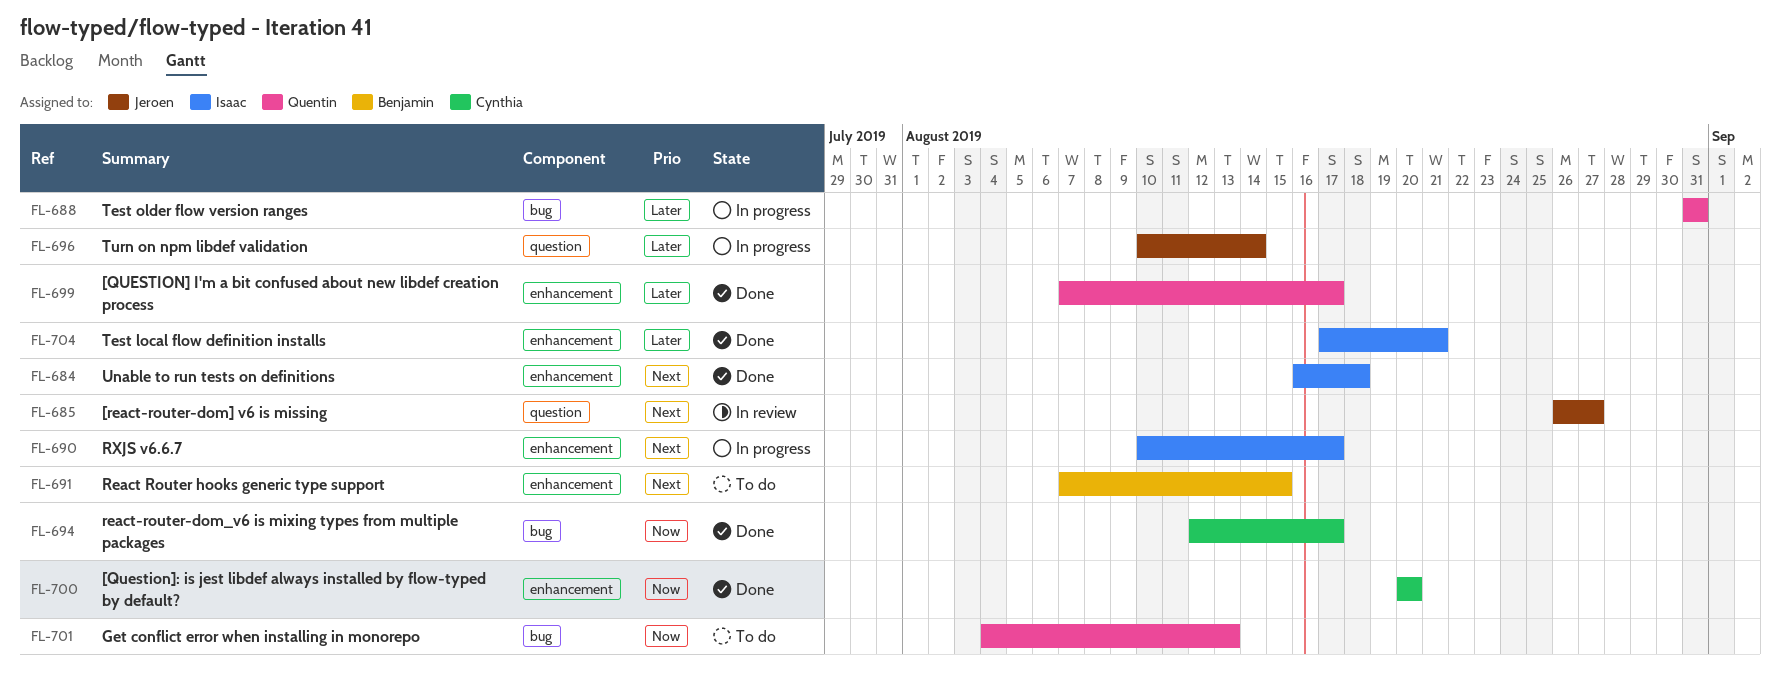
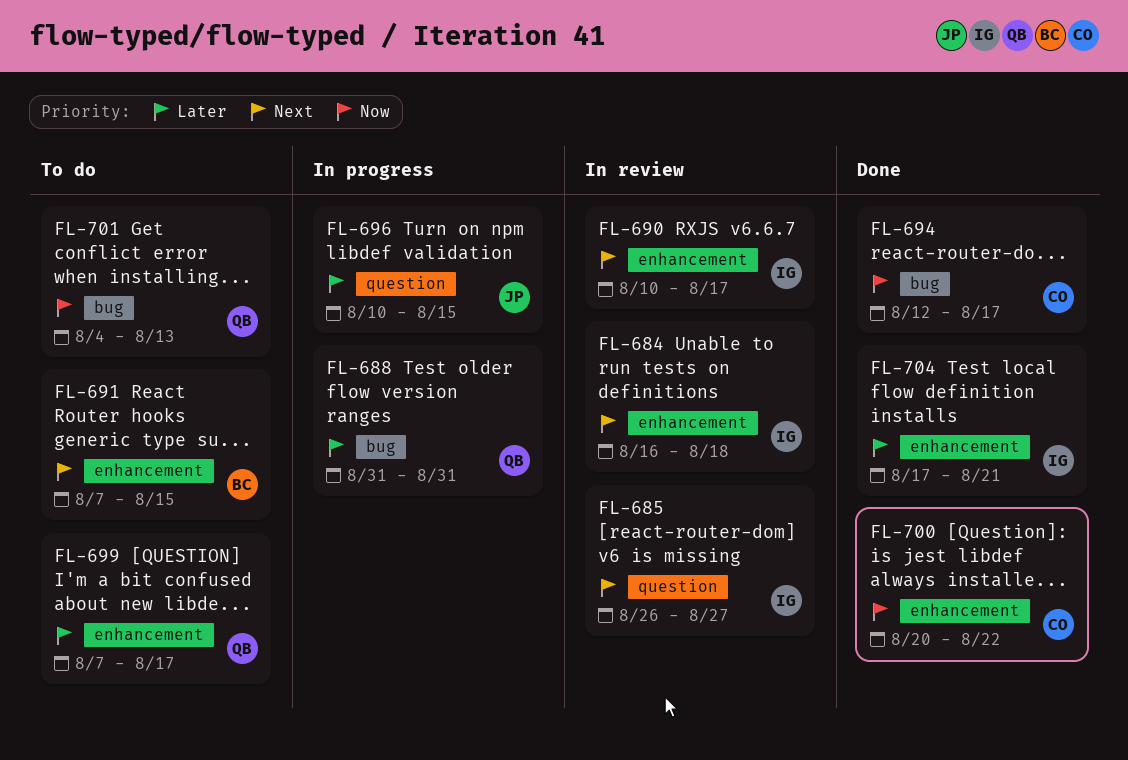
FL-684, status: Done -> In review
FL-685, owner: Jeroen -> Isaac
FL-690, status: In progress -> In review
FL-696, due: Aug 14 -> Aug 15
FL-699, status: Done -> To do
FL-700, due: Aug 20 -> Aug 22

